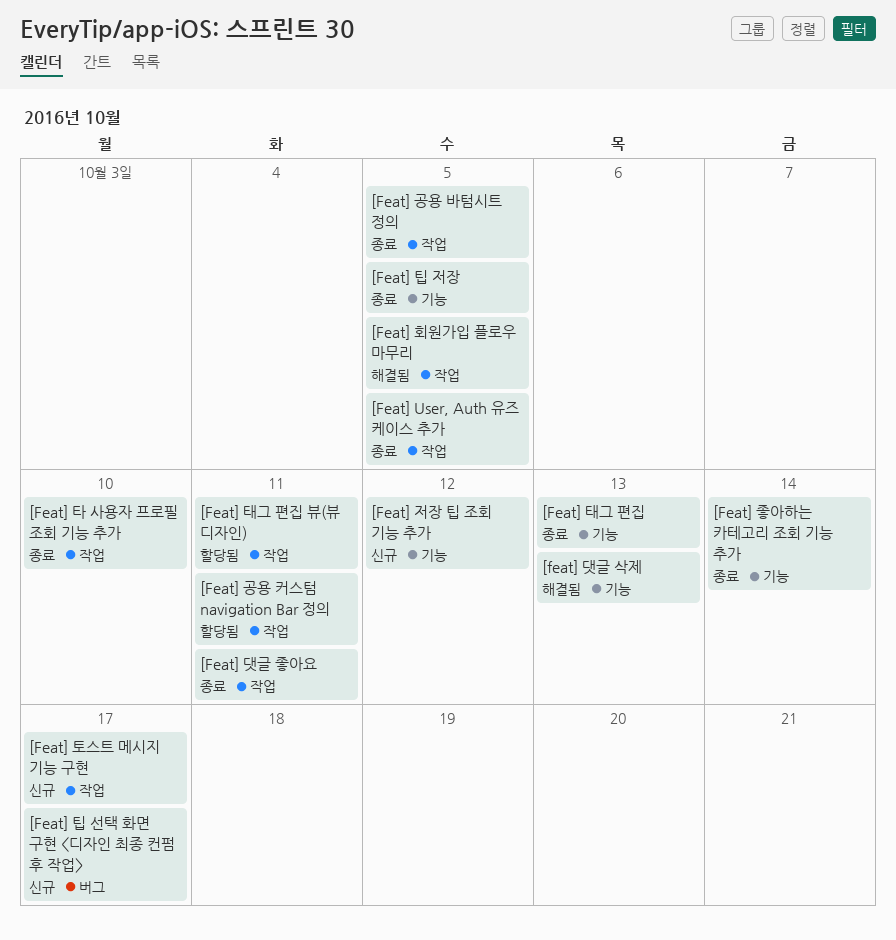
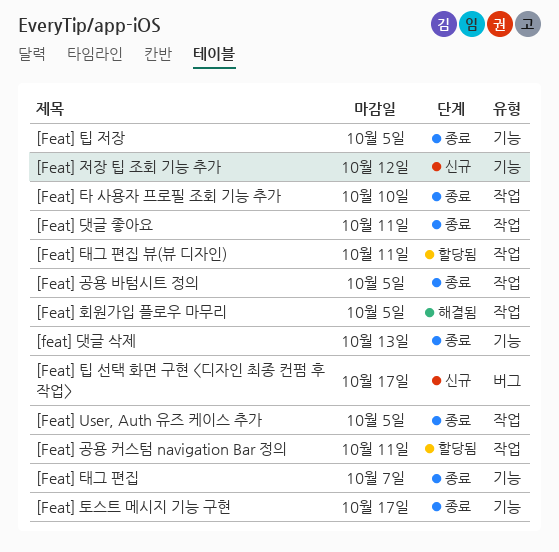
[feat] 댓글 삭제, status: 해결됨 -> 종료
[Feat] 좋아하는 카테고리 조회 기능 추가: present -> none
[Feat] 태그 편집, due: Oct 13 -> Oct 7
[Feat] 토스트 메시지 기능 구현, status: 신규 -> 종료
[Feat] 토스트 메시지 기능 구현, label: 작업 -> 기능

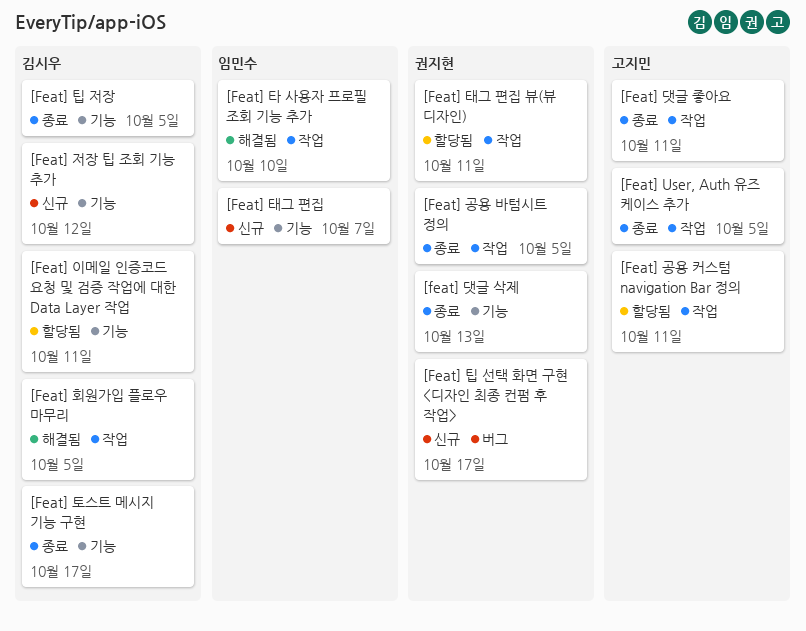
[Feat] 이메일 인증코드 요청 및 검증 작업에 대한 Data Layer 작업: none -> present
[Feat] 타 사용자 프로필 조회 기능 추가, status: 종료 -> 해결됨
[Feat] 태그 편집, status: 종료 -> 신규

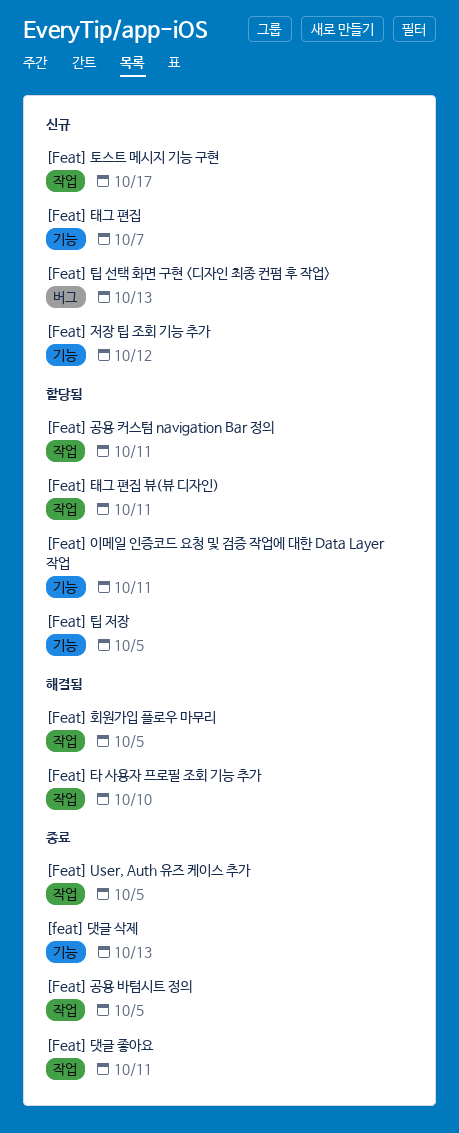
[Feat] 토스트 메시지 기능 구현, status: 종료 -> 신규
[Feat] 토스트 메시지 기능 구현, label: 기능 -> 작업
[Feat] 팁 선택 화면 구현 <디자인 최종 컨펌 후 작업>, due: Oct 17 -> Oct 13
[Feat] 팁 저장, status: 종료 -> 할당됨

